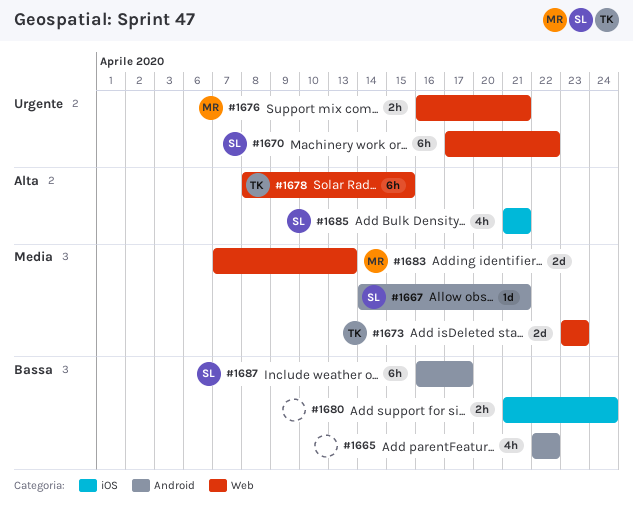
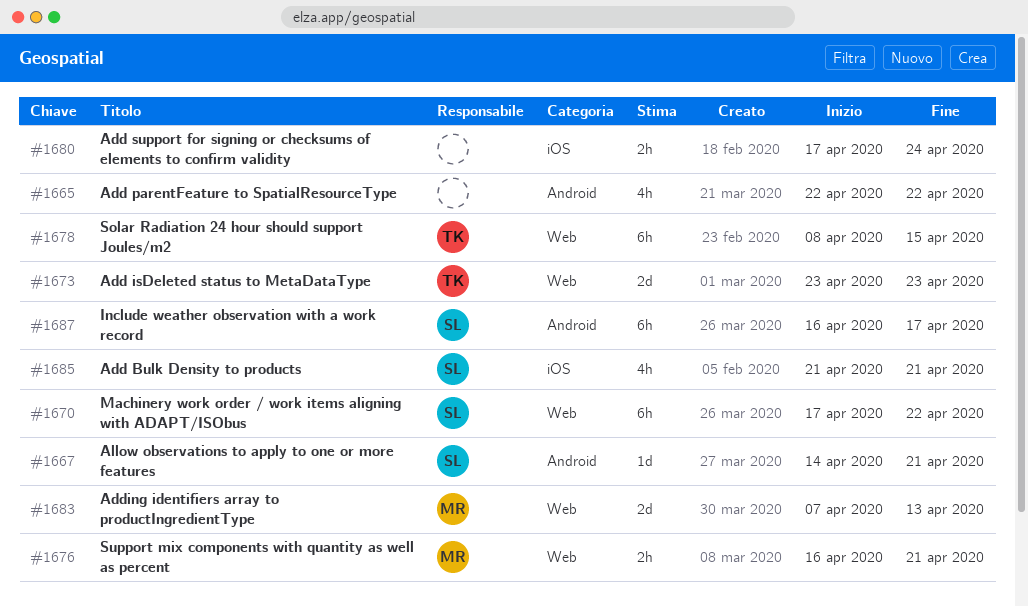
#1680, start: Apr 21 -> Apr 17

